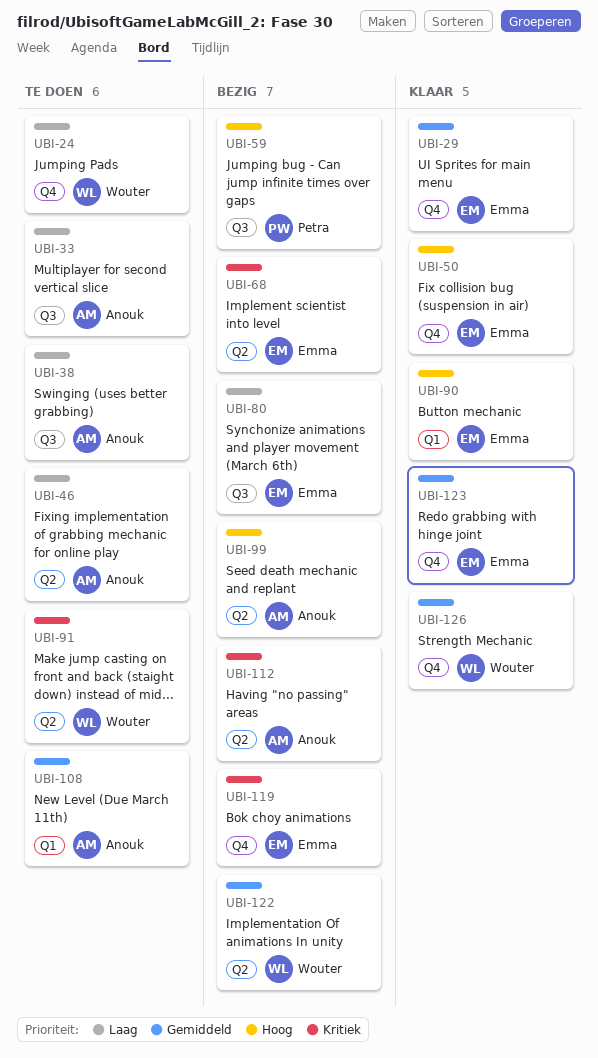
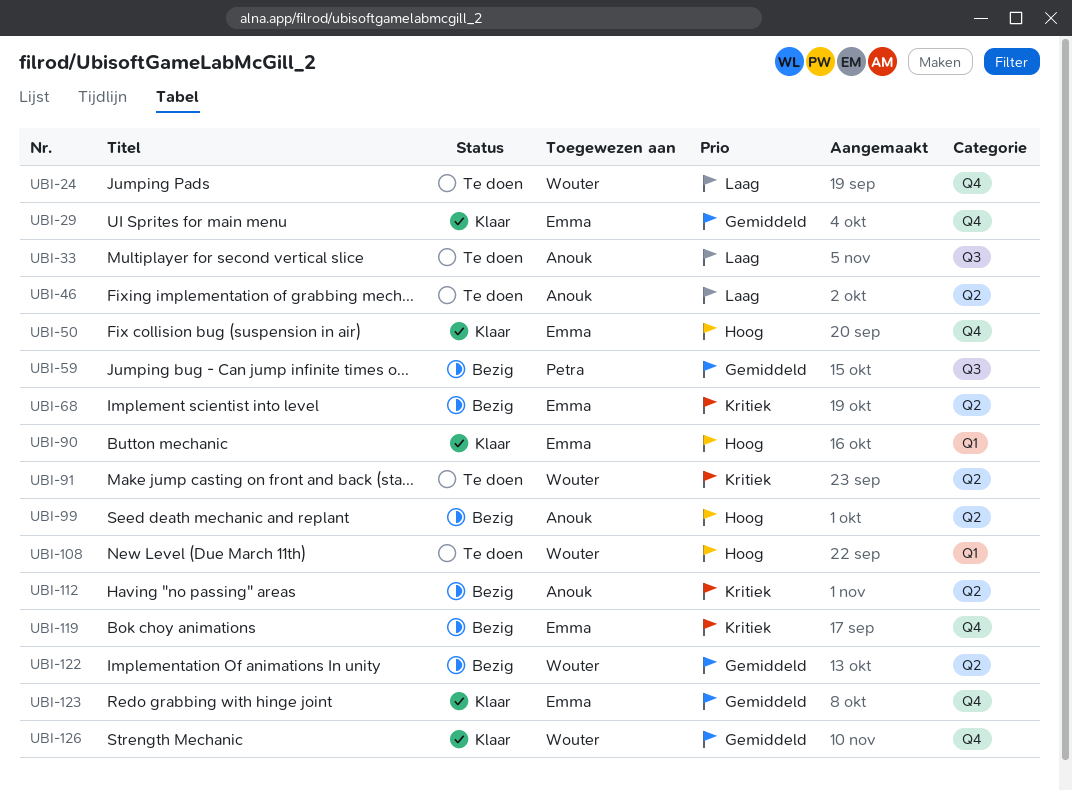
UBI-38: present -> none
UBI-59, priority: Hoog -> Gemiddeld
UBI-80: present -> none
UBI-108, owner: Anouk -> Wouter
UBI-108, priority: Gemiddeld -> Hoog

